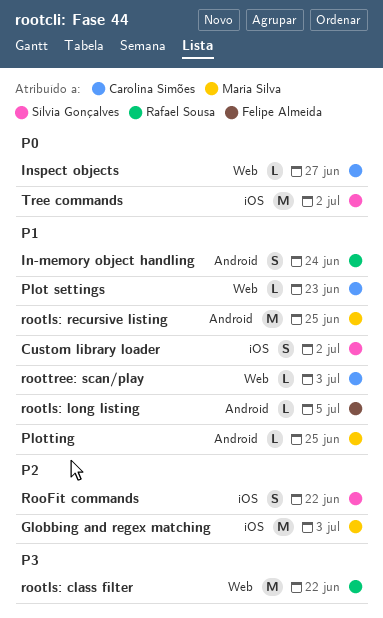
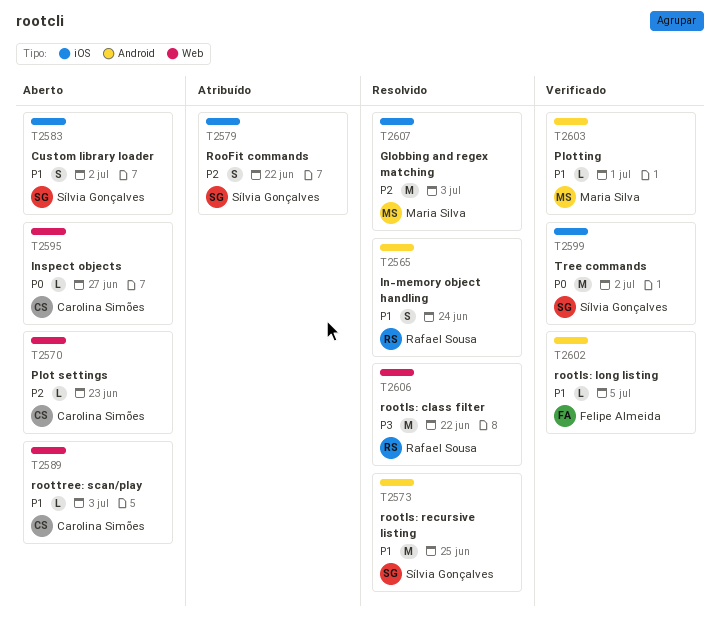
Plot settings, priority: P1 -> P2
Plotting, due: Jun 25 -> Jul 1
rootls: recursive listing, owner: Maria Silva -> Sílvia Gonçalves

